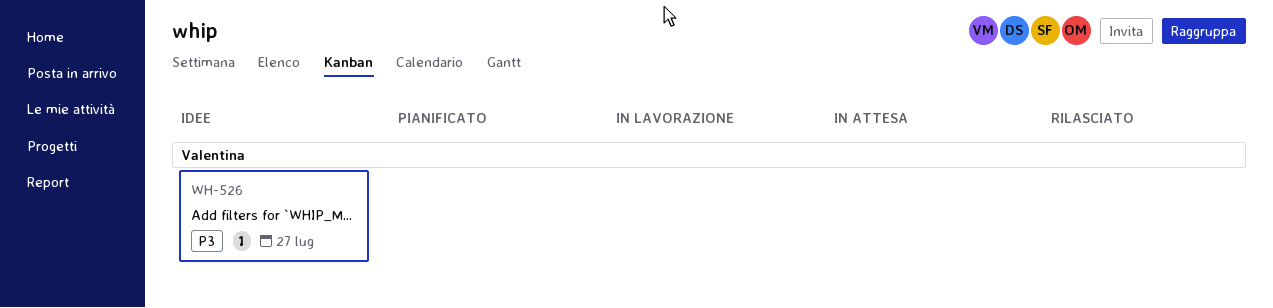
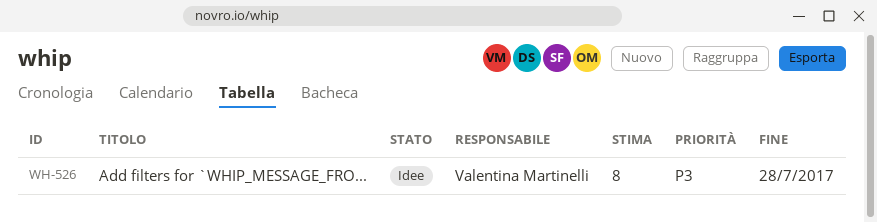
WH-526, estimate: 1 -> 8
WH-526, due: Jul 27 -> Jul 28

